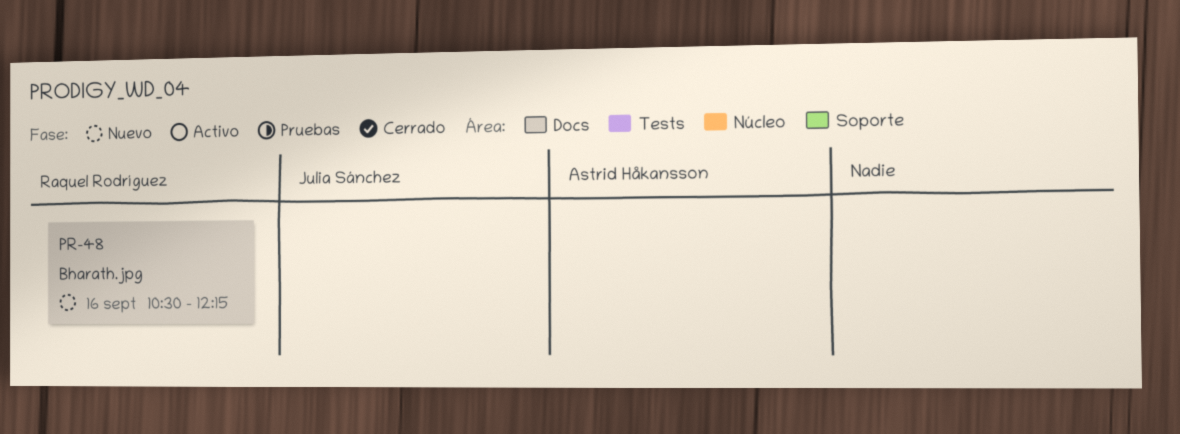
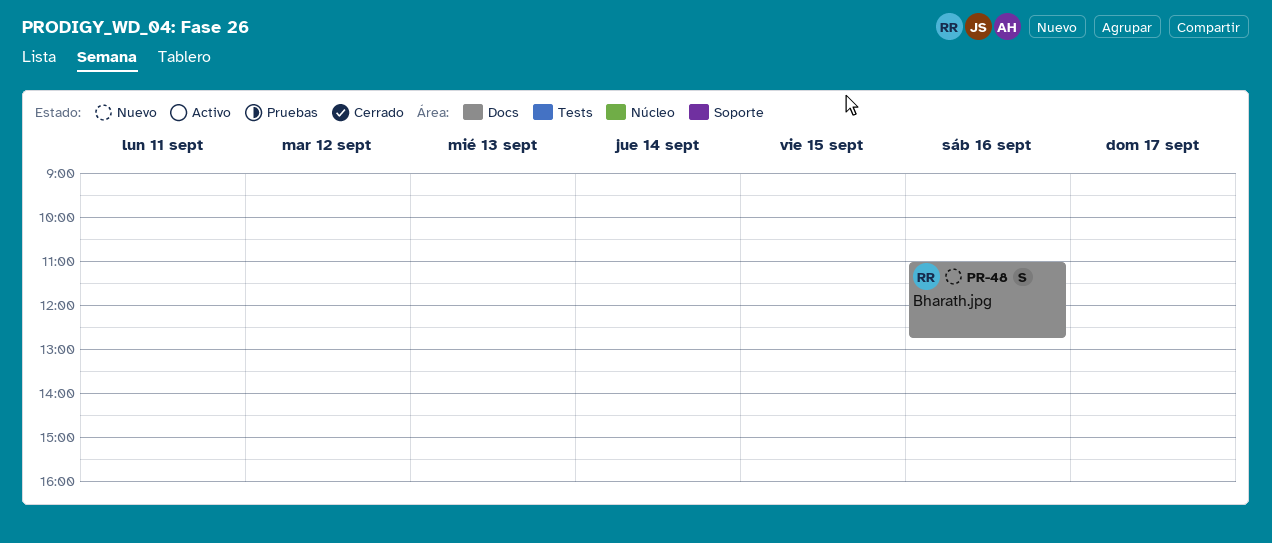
PR-48, begins: 10:30 -> 11:00
PR-48, ends: 12:15 -> 12:45

